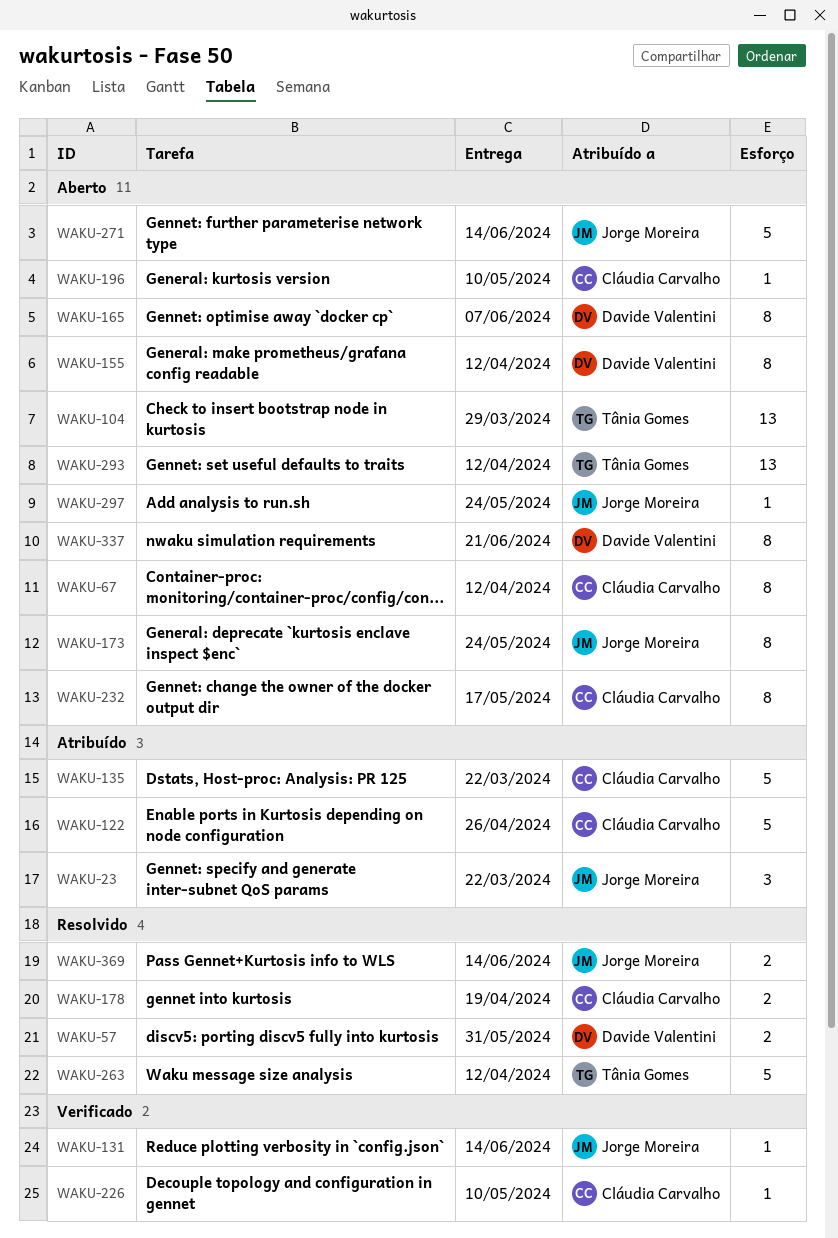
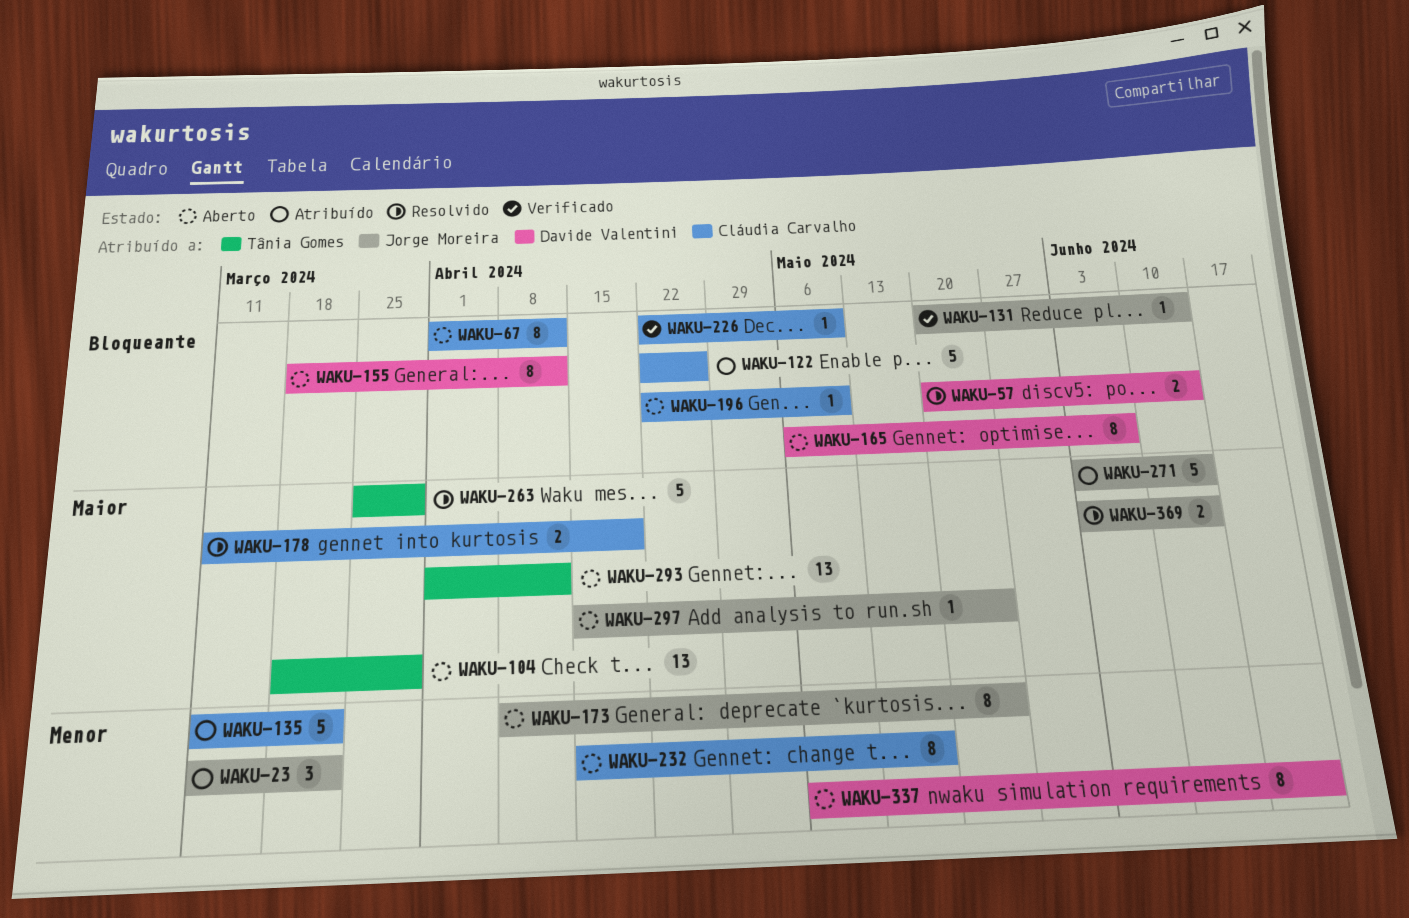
WAKU-57, due: May 31 -> Jun 14
WAKU-263, due: Apr 12 -> Mar 29
WAKU-271, status: Aberto -> Atribuído

